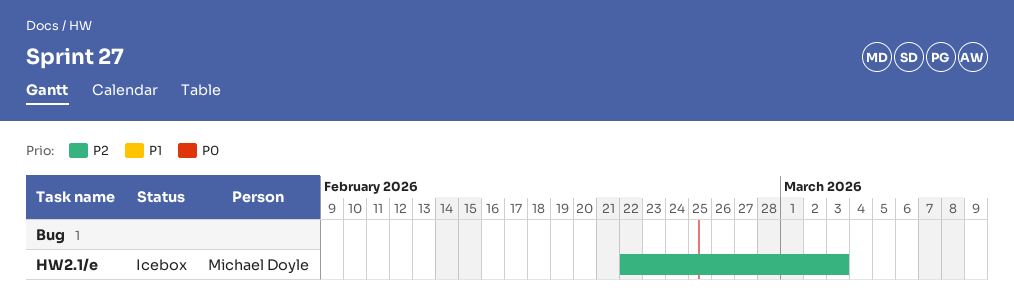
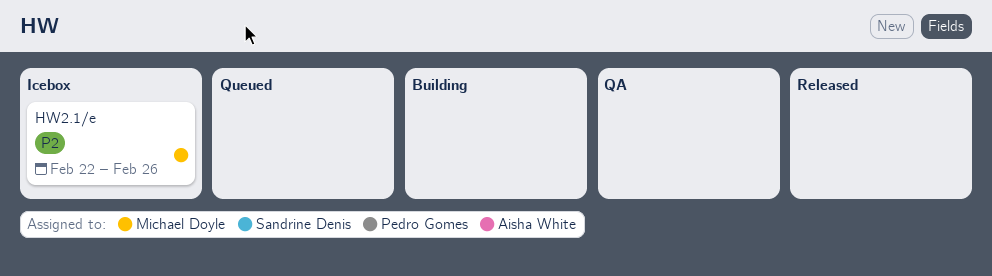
HW2.1/e, due: Mar 3 -> Feb 26

